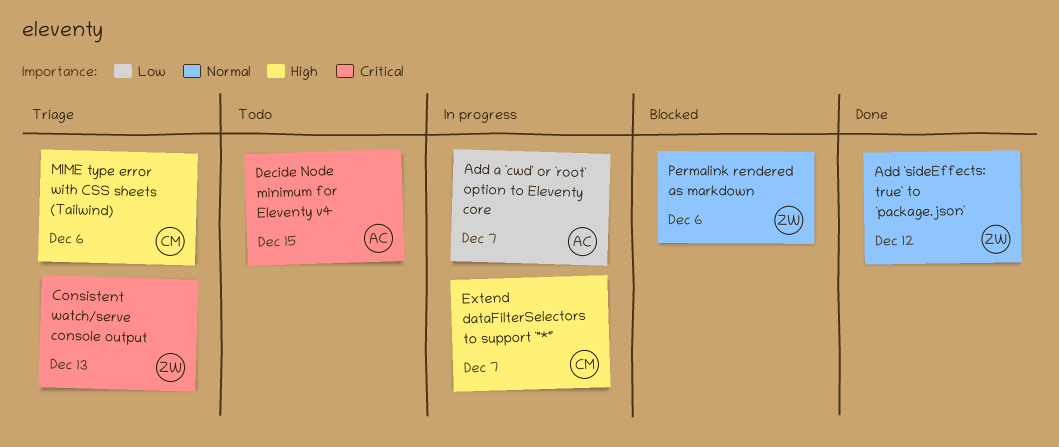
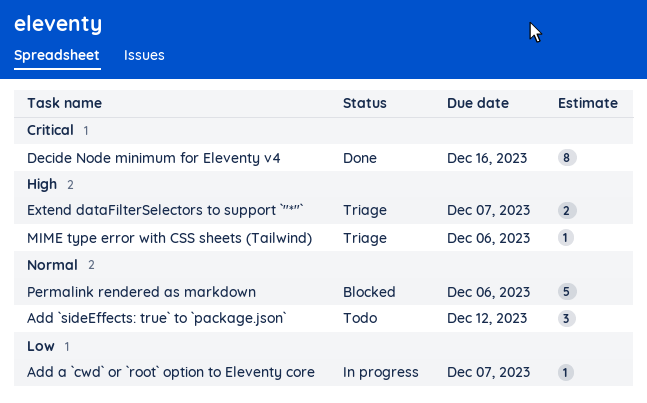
Add `sideEffects: true` to `package.json`, status: Done -> Todo
Consistent watch/serve console output: present -> none
Decide Node minimum for Eleventy v4, status: Todo -> Done
Decide Node minimum for Eleventy v4, due: Dec 15 -> Dec 16
Extend dataFilterSelectors to support `"*"`, status: In progress -> Triage

